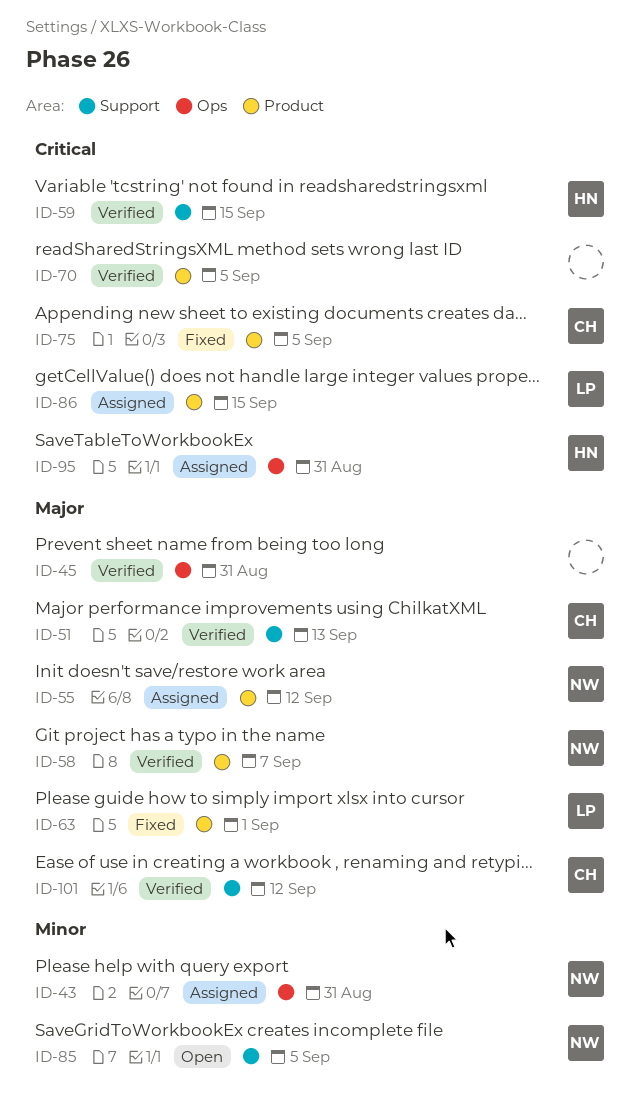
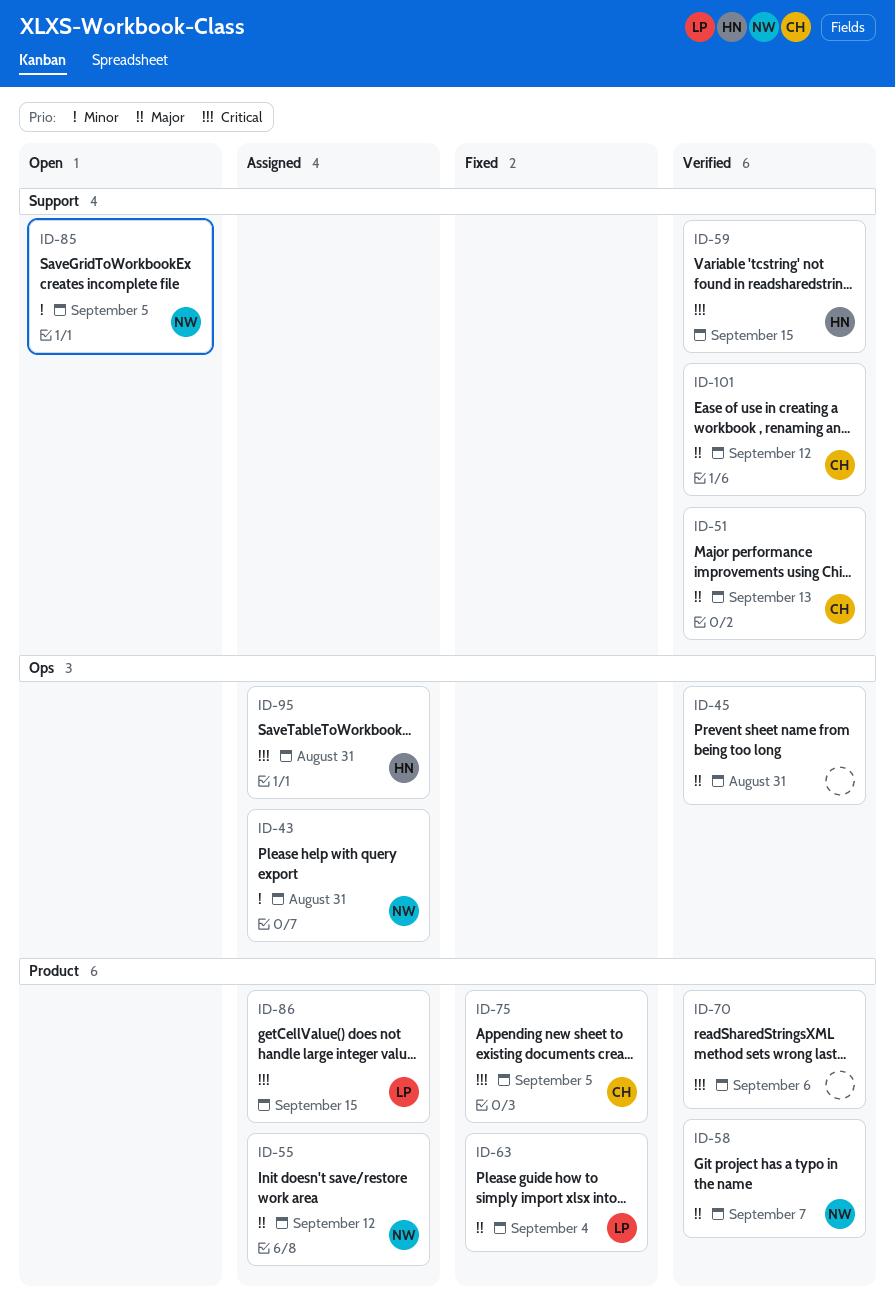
ID-63, due: Sep 1 -> Sep 4
ID-70, due: Sep 5 -> Sep 6

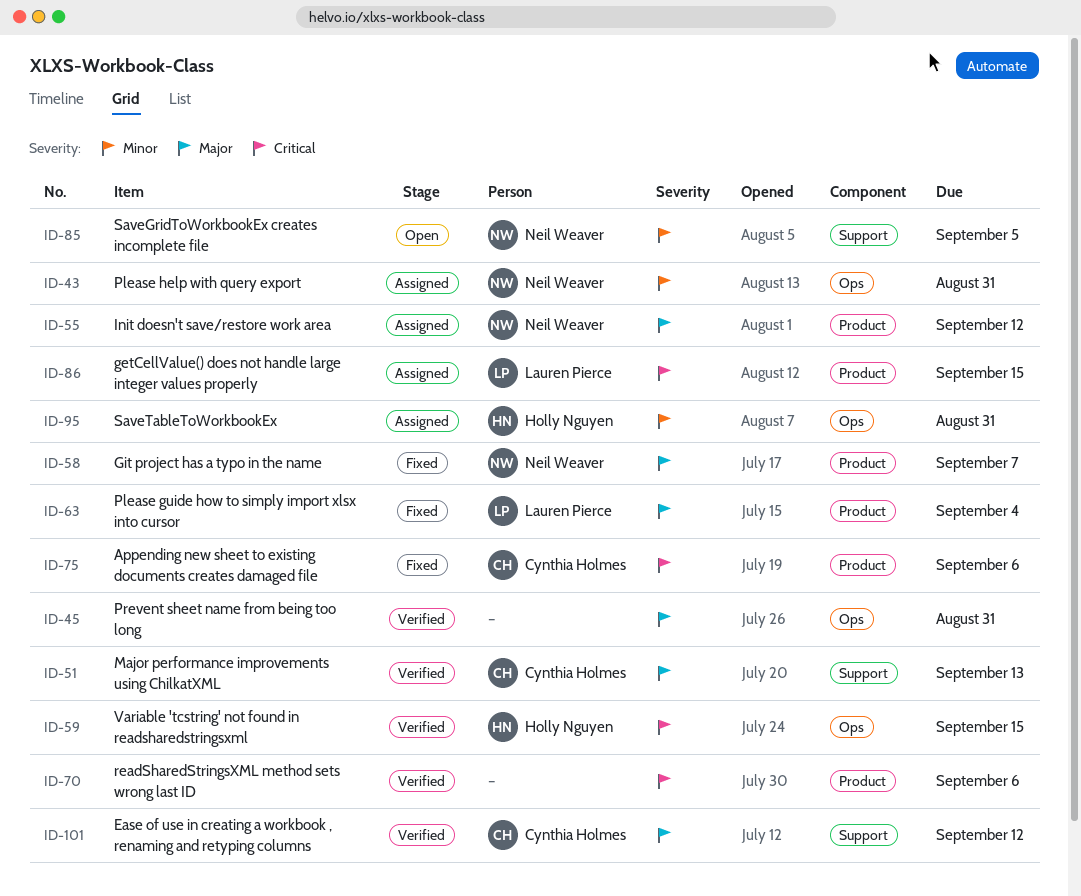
ID-58, status: Verified -> Fixed
ID-59, label: Support -> Ops
ID-75, due: Sep 5 -> Sep 6
ID-95, priority: Critical -> Minor

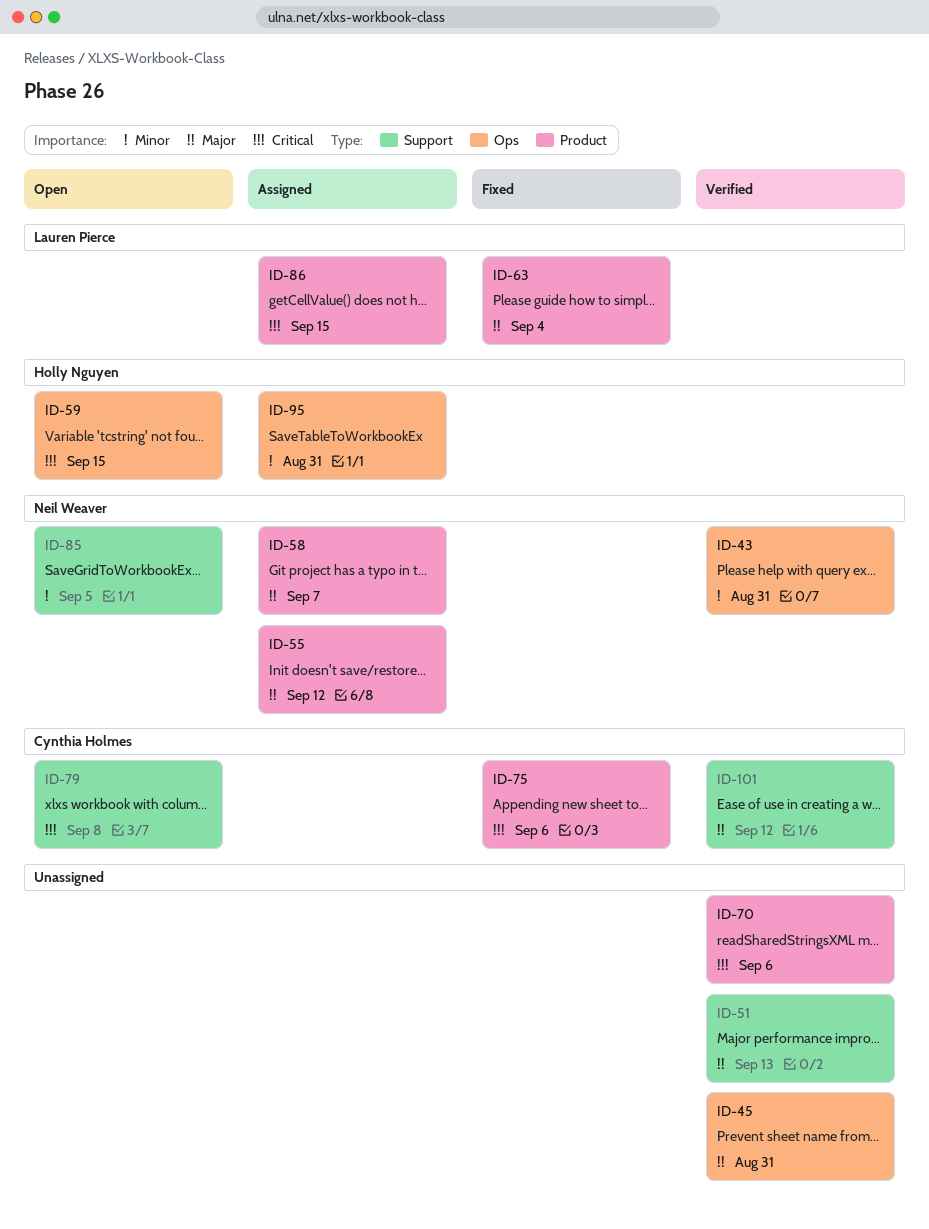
ID-43, status: Assigned -> Verified
ID-51, owner: Cynthia Holmes -> none
ID-58, status: Fixed -> Assigned
ID-59, status: Verified -> Open
ID-79: none -> present

